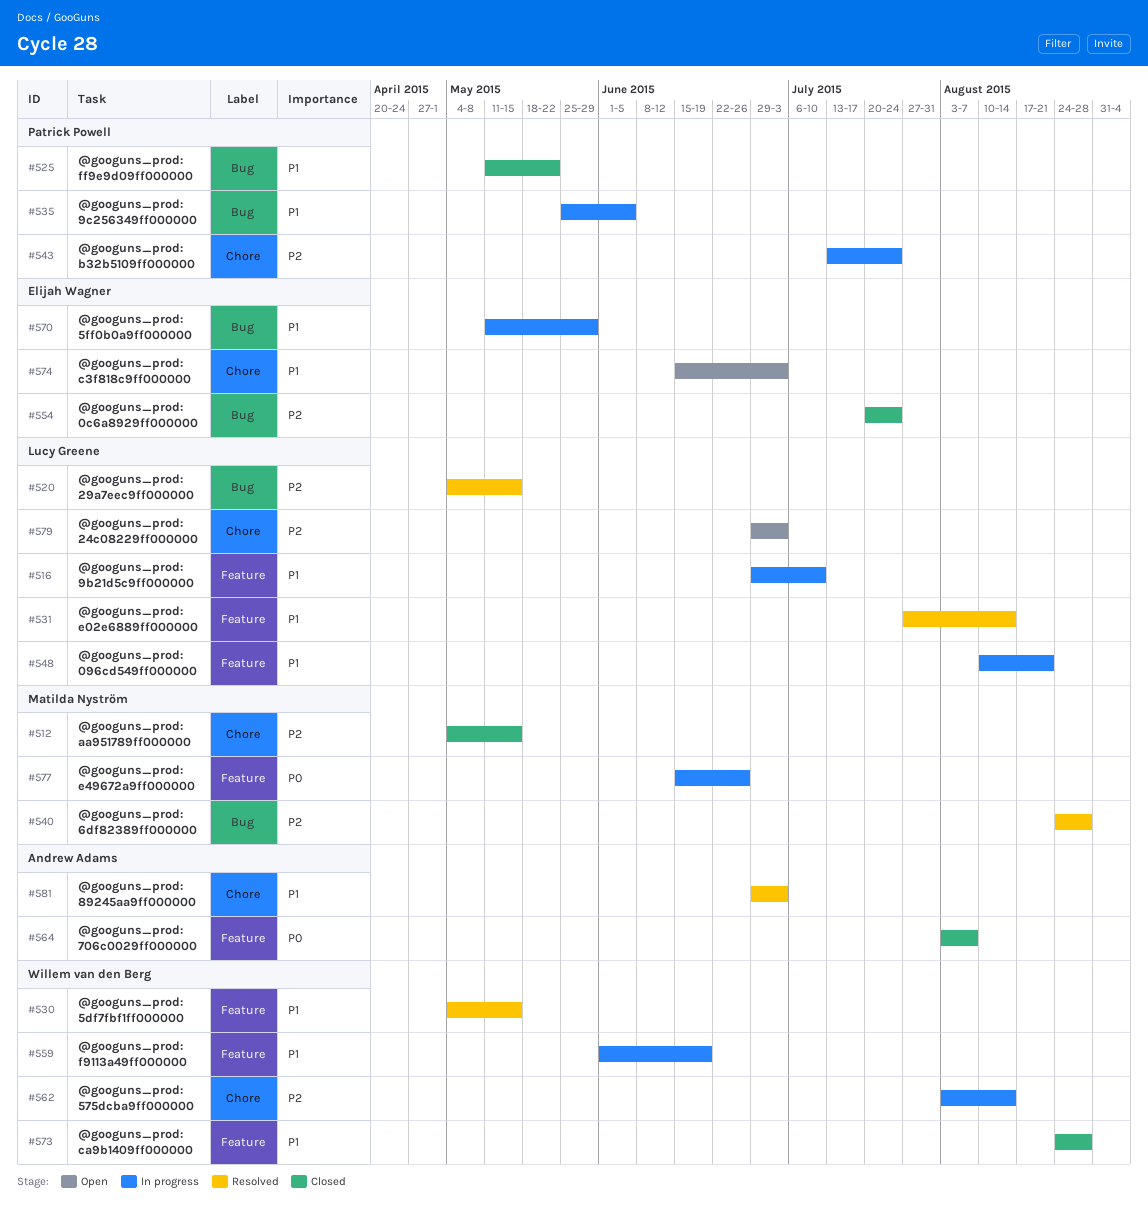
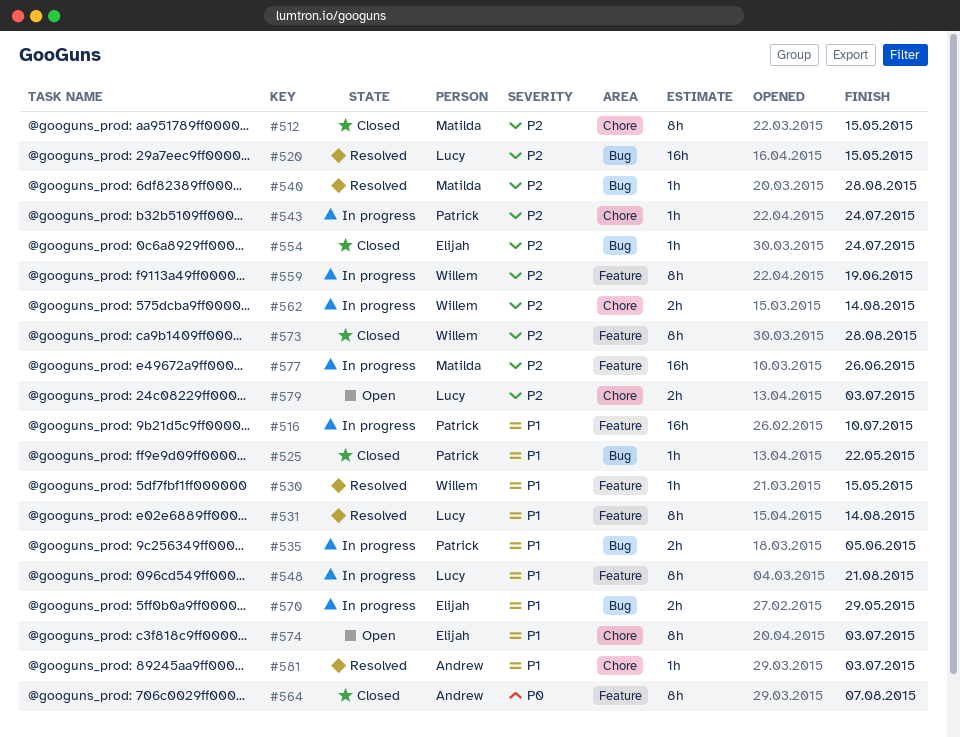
#516, owner: Lucy Greene -> Patrick Powell
#559, priority: P1 -> P2
#573, priority: P1 -> P2
#577, priority: P0 -> P2

